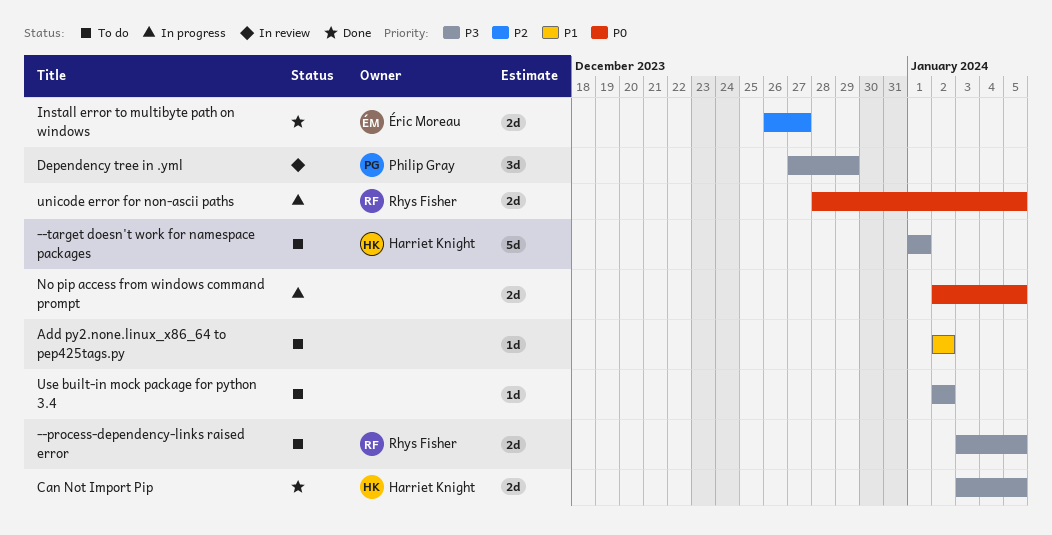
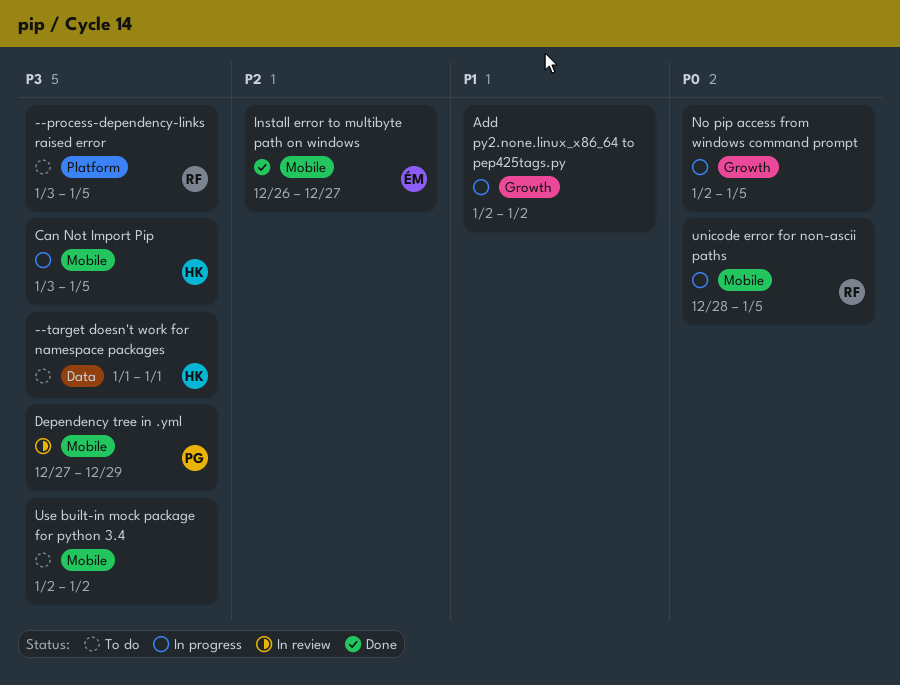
Add py2.none.linux_x86_64 to pep425tags.py, status: To do -> In progress
Can Not Import Pip, status: Done -> In progress

